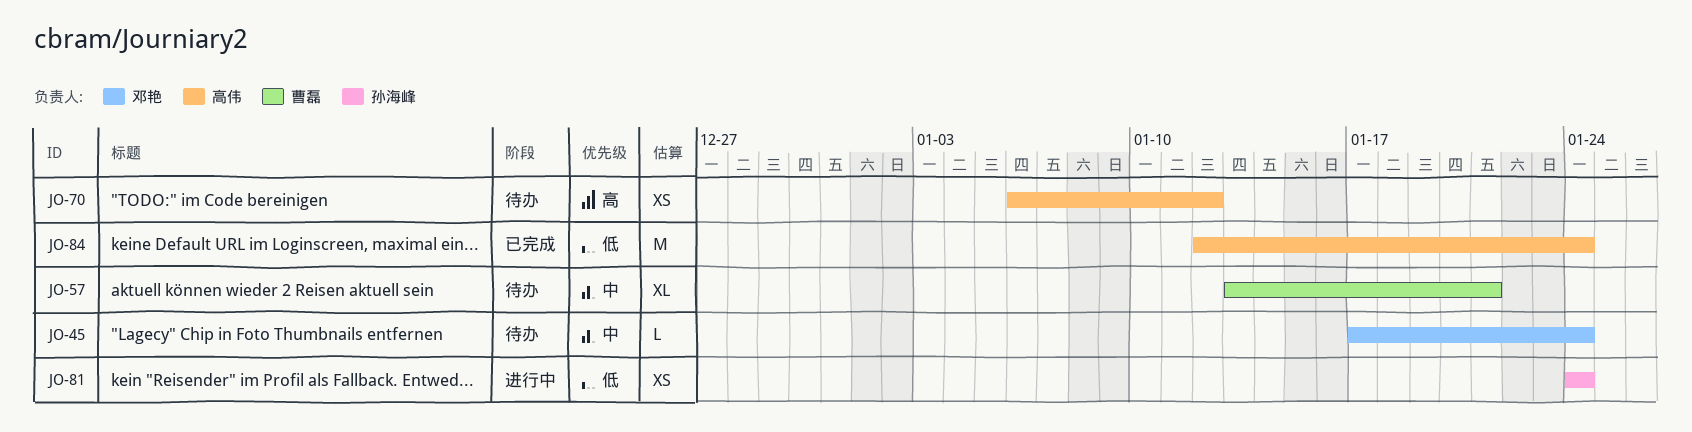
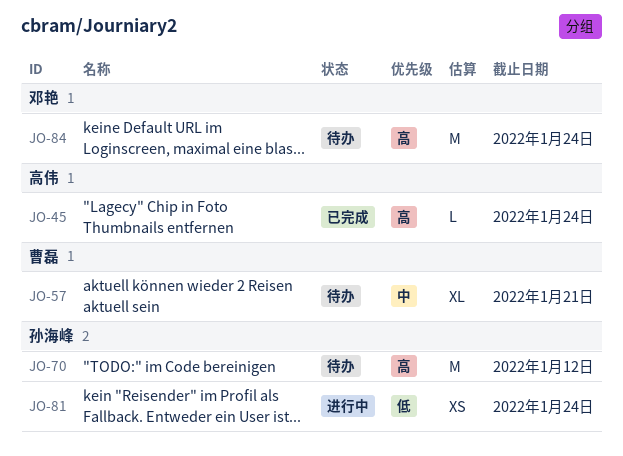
JO-45, status: 待办 -> 已完成
JO-45, owner: 邓艳 -> 高伟
JO-45, priority: 中 -> 高
JO-70, owner: 高伟 -> 孙海峰
JO-70, estimate: XS -> M
JO-84, status: 已完成 -> 待办
JO-84, owner: 高伟 -> 邓艳
JO-84, priority: 低 -> 高

